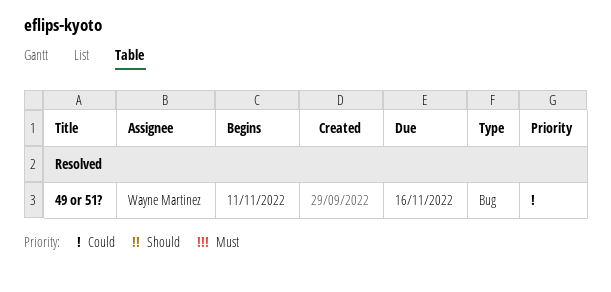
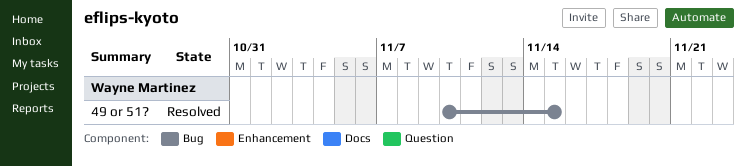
49 or 51?, start: Nov 11 -> Nov 10
49 or 51?, due: Nov 16 -> Nov 15

